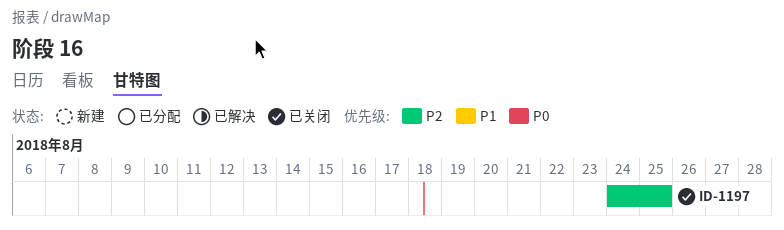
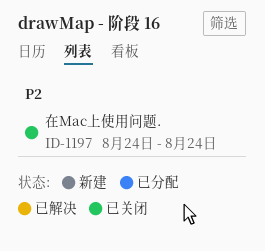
ID-1197, due: Aug 25 -> Aug 24

